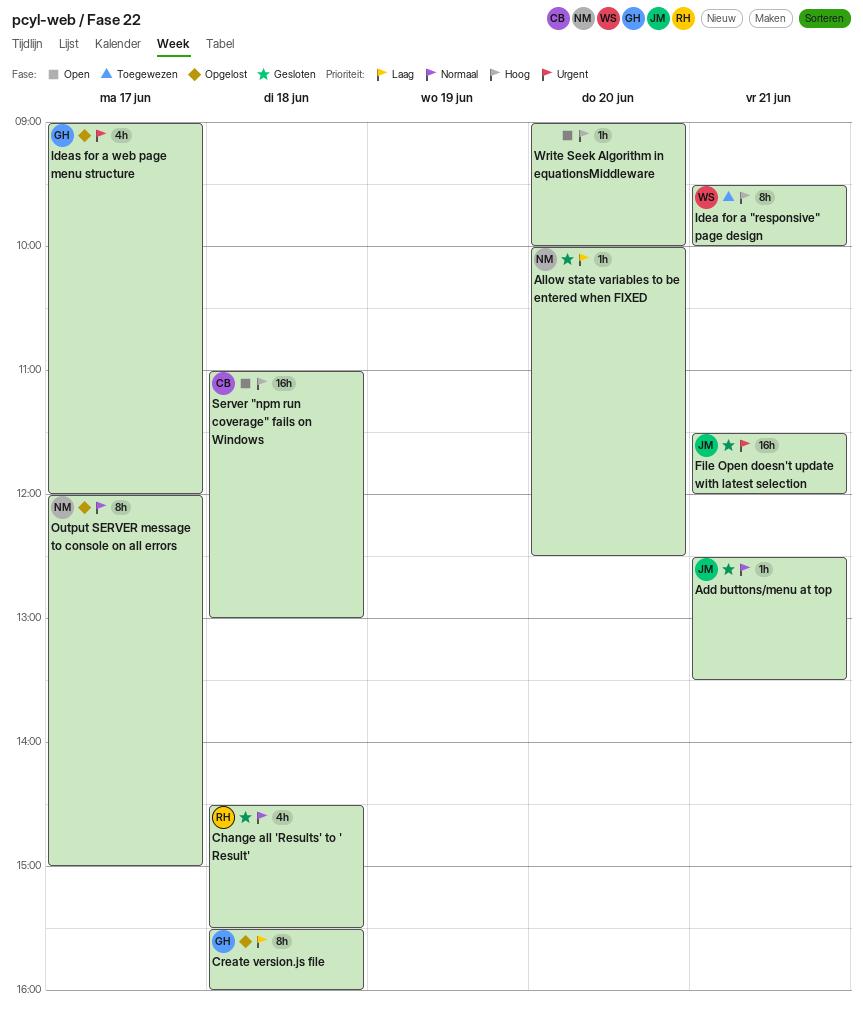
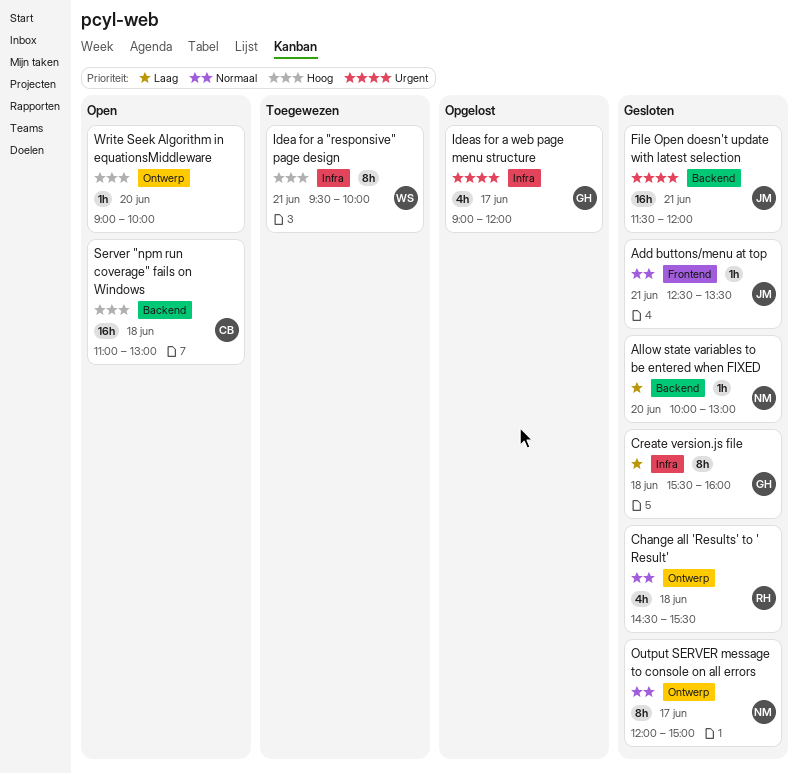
Allow state variables to be entered when FIXED, ends: 12:30 -> 13:00
Create version.js file, status: Opgelost -> Gesloten
Output SERVER message to console on all errors, status: Opgelost -> Gesloten

